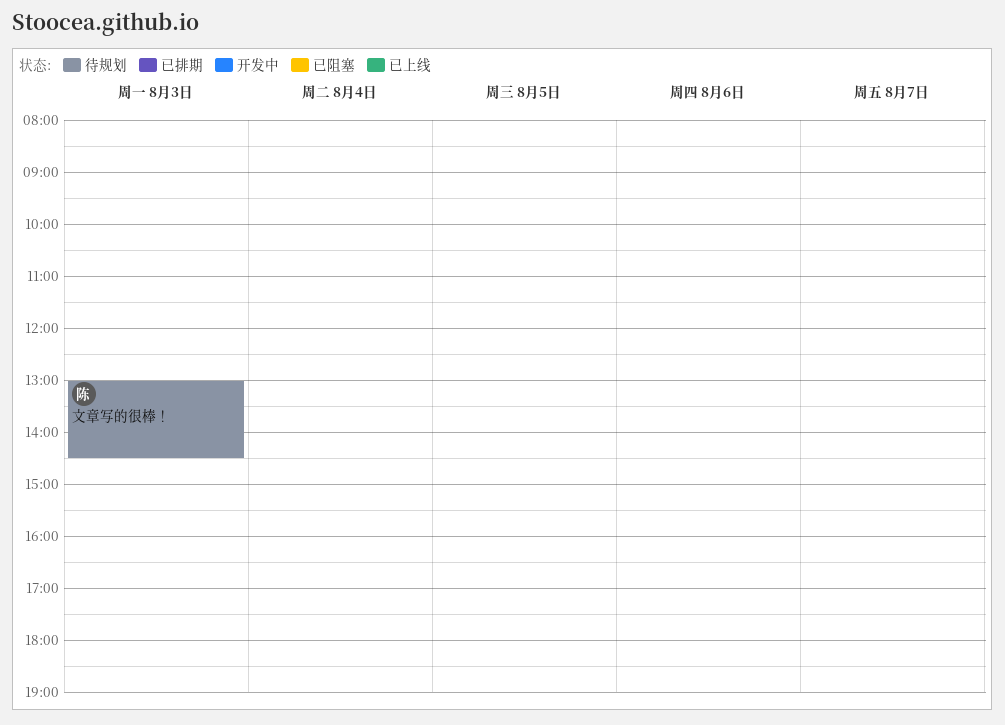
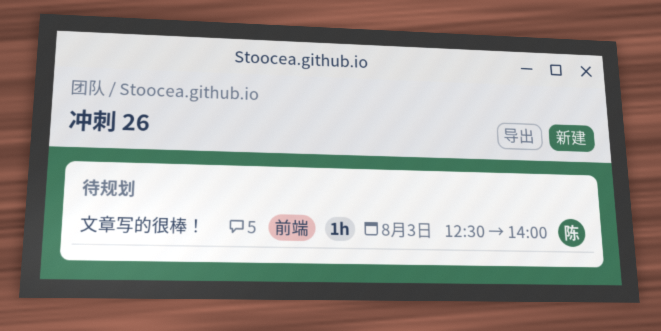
文章写的很棒！, begins: 13:00 -> 12:30
文章写的很棒！, ends: 14:30 -> 14:00

